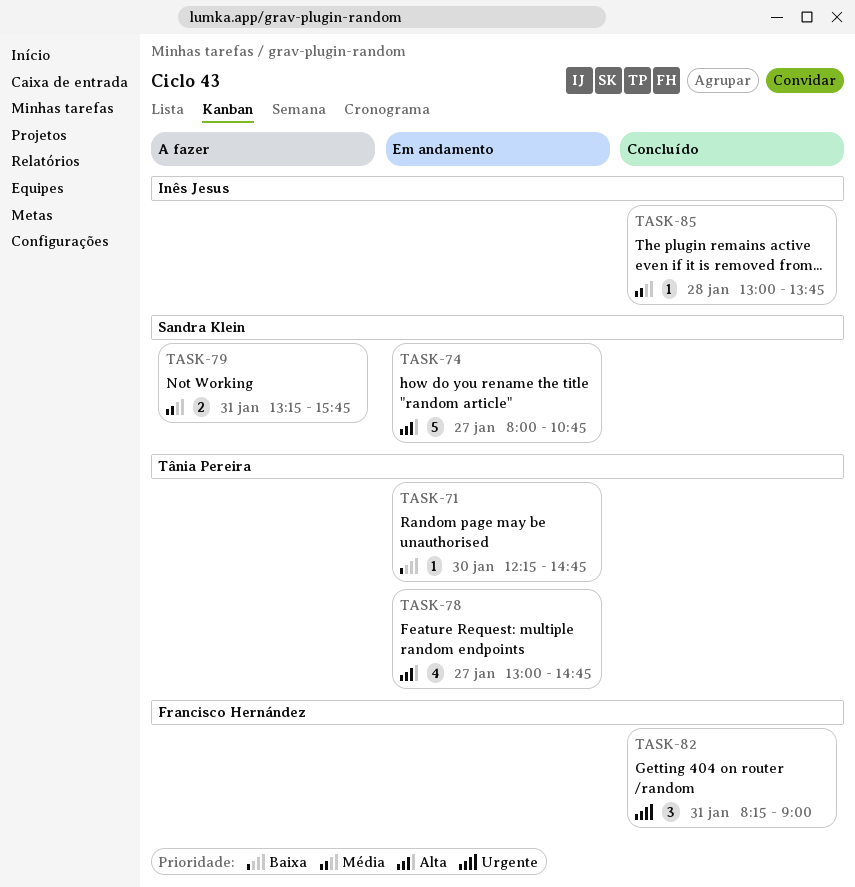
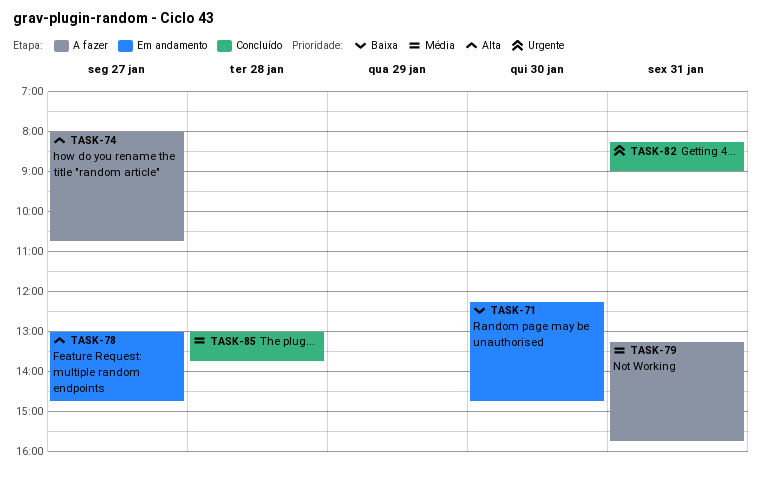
TASK-74, status: Em andamento -> A fazer

